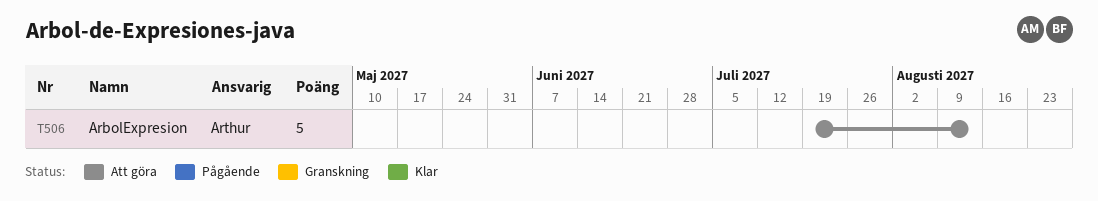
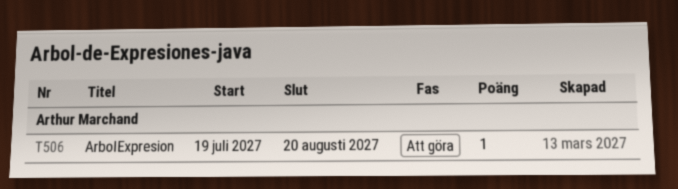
T506, estimate: 5 -> 1
T506, due: Aug 13 -> Aug 20

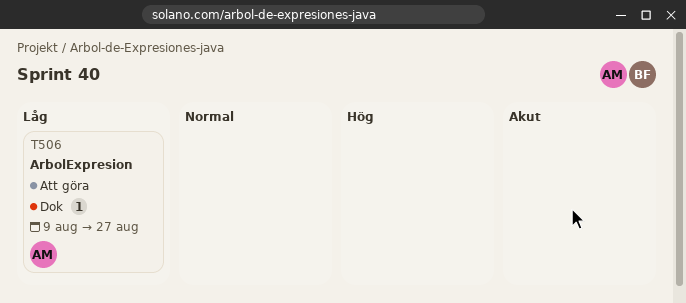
T506, start: Jul 19 -> Aug 9
T506, due: Aug 20 -> Aug 27

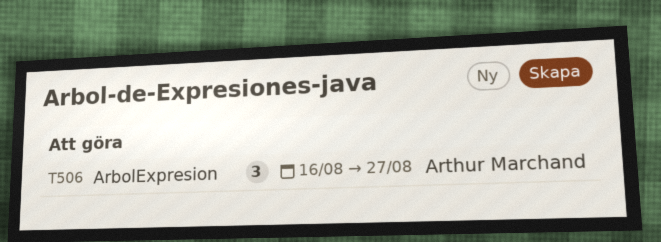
T506, estimate: 1 -> 3
T506, start: Aug 9 -> Aug 16

